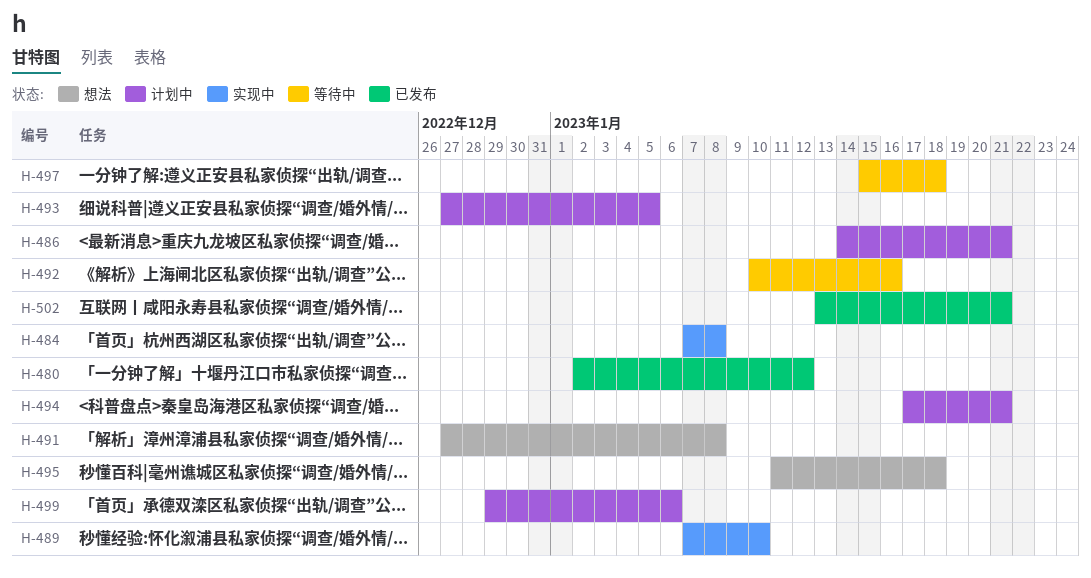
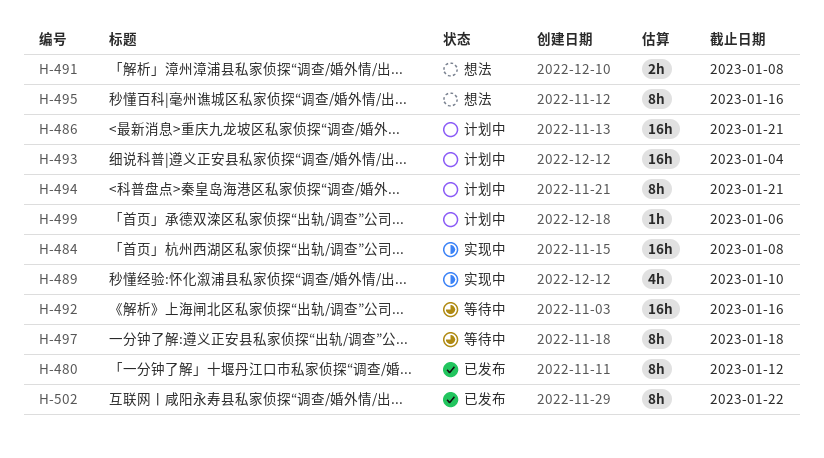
H-493, due: Jan 5 -> Jan 4
H-495, due: Jan 18 -> Jan 16
H-502, due: Jan 21 -> Jan 22

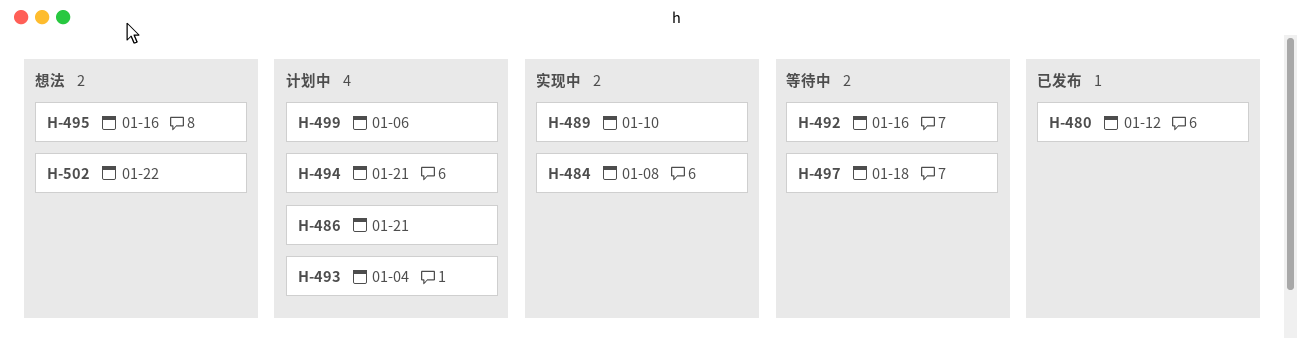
H-491: present -> none
H-502, status: 已发布 -> 想法

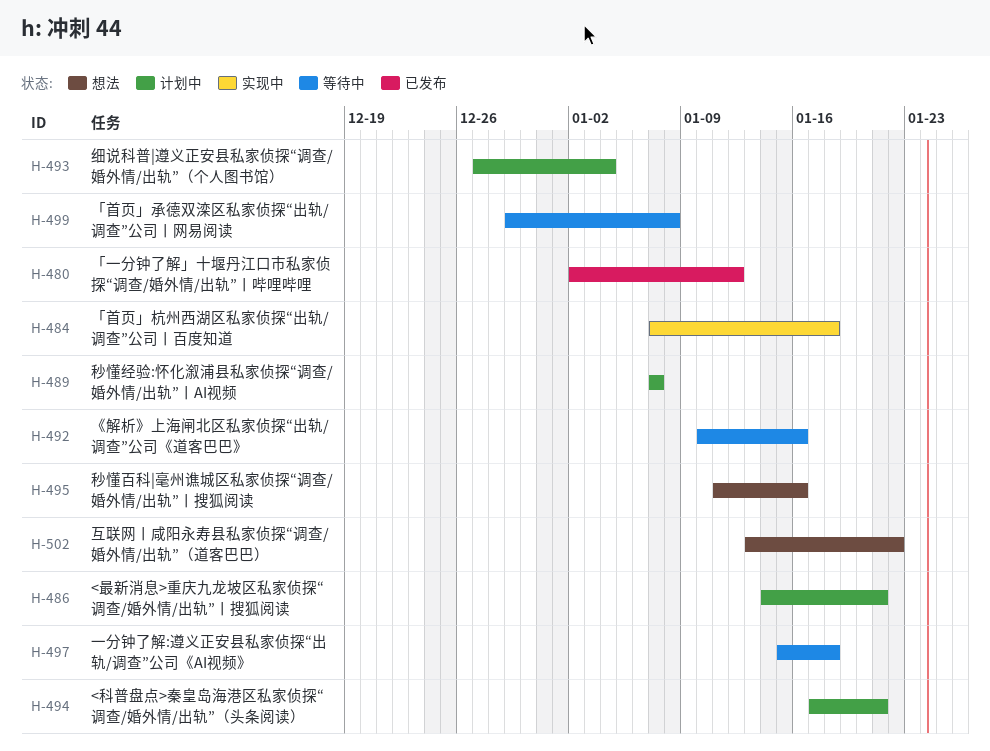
H-484, due: Jan 8 -> Jan 18
H-489, status: 实现中 -> 计划中
H-489, due: Jan 10 -> Jan 7
H-499, status: 计划中 -> 等待中
H-499, due: Jan 6 -> Jan 8

